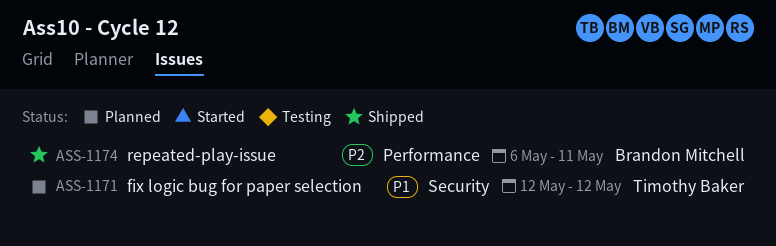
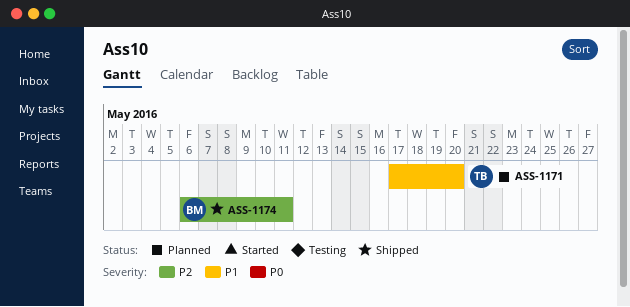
ASS-1171, start: May 12 -> May 17
ASS-1171, due: May 12 -> May 20

